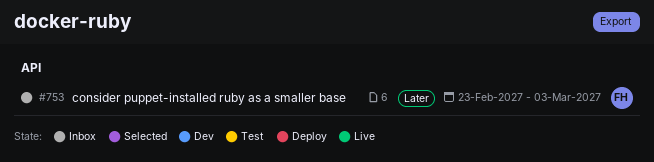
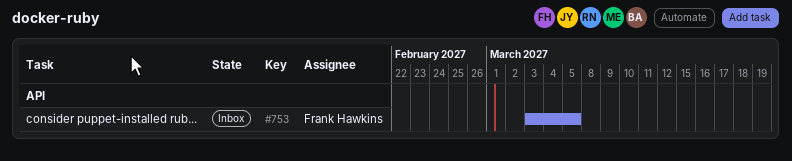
#753, start: Feb 23 -> Mar 3
#753, due: Mar 3 -> Mar 5

